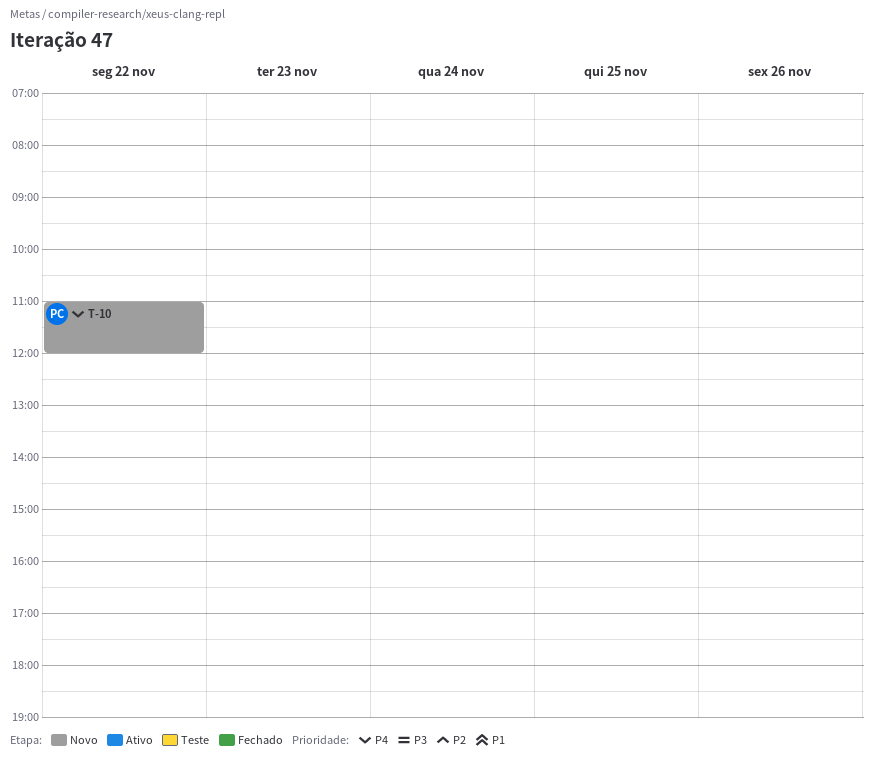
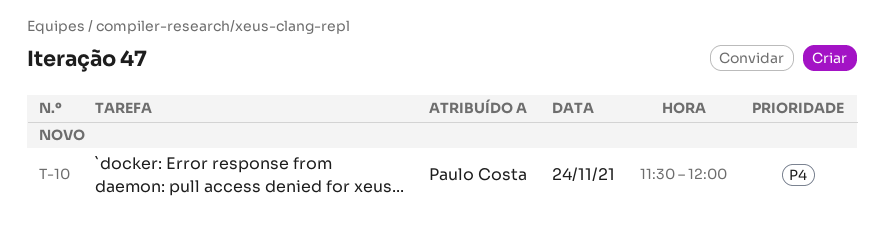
T-10, day: Nov 22 -> Nov 24
T-10, begins: 11:00 -> 11:30

